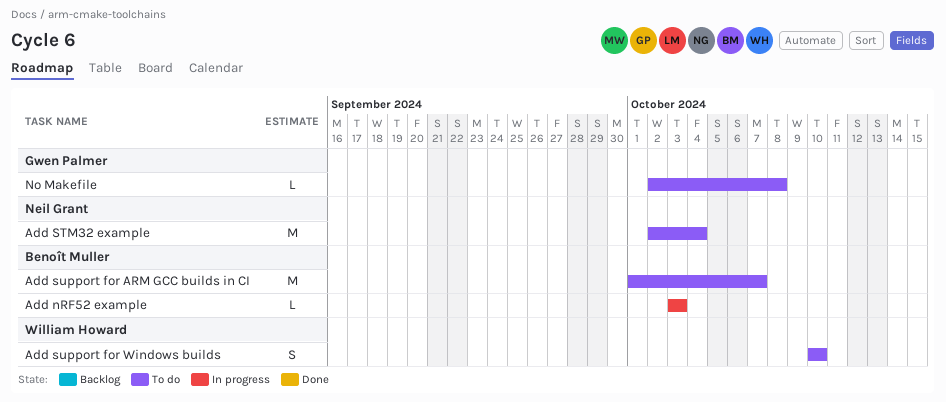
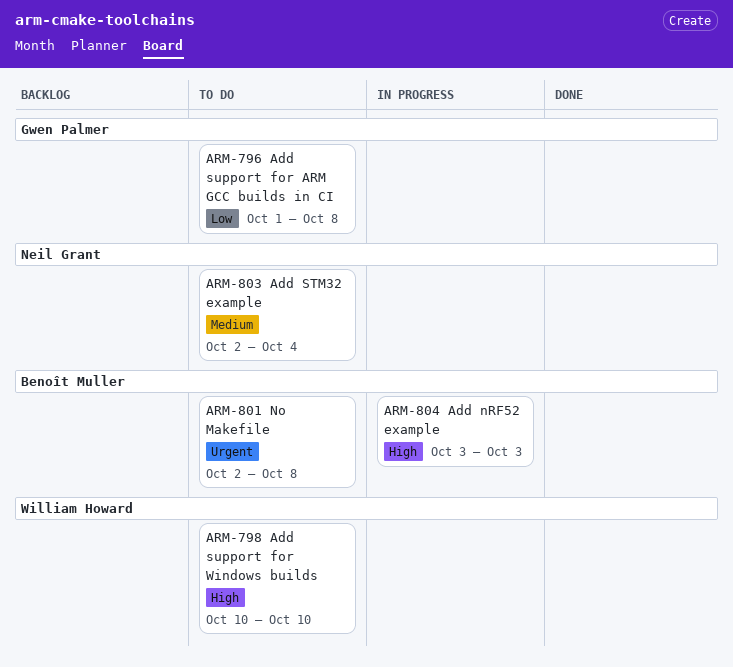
Add support for ARM GCC builds in CI, owner: Benoît Muller -> Gwen Palmer
Add support for ARM GCC builds in CI, due: Oct 7 -> Oct 8
No Makefile, owner: Gwen Palmer -> Benoît Muller

